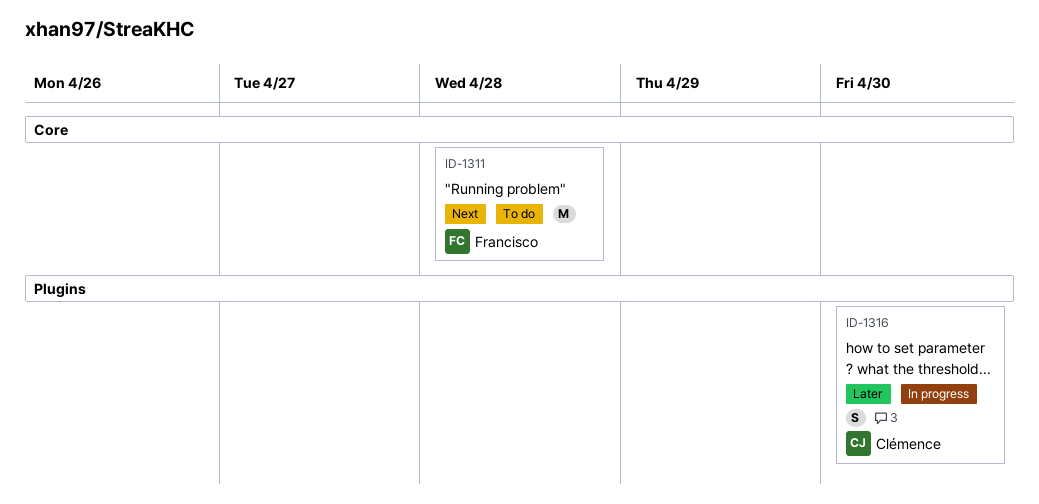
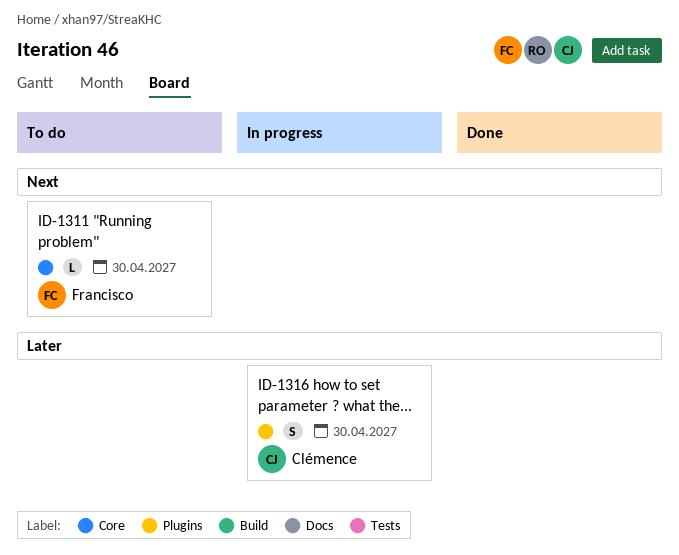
ID-1311, estimate: M -> L
ID-1311, due: Apr 28 -> Apr 30

